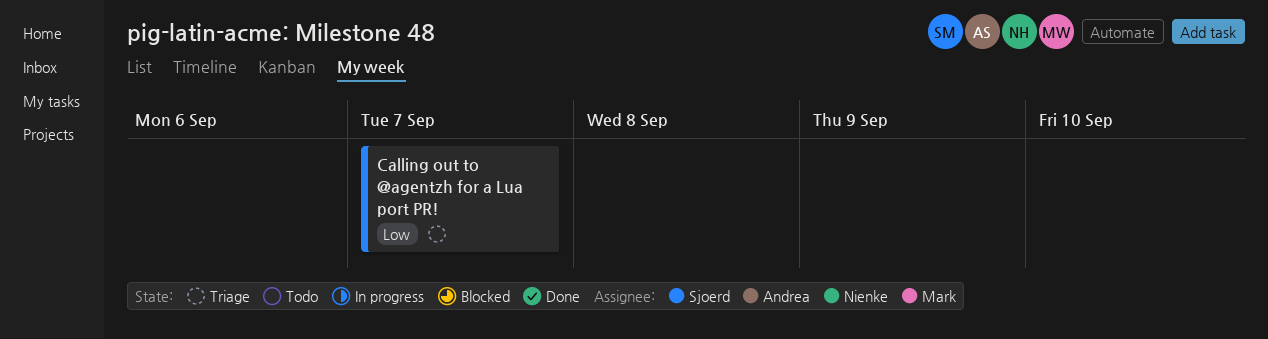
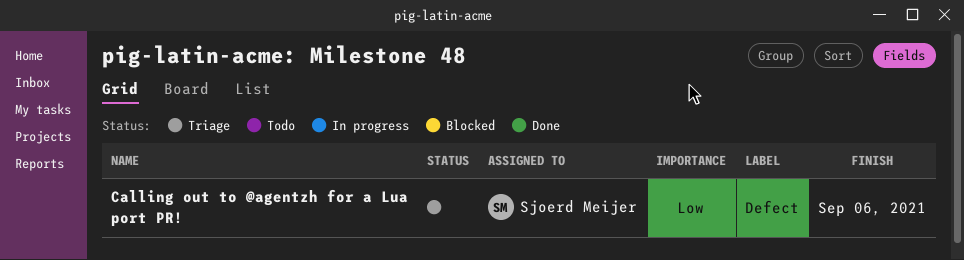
Calling out to @agentzh for a Lua port PR!, due: Sep 7 -> Sep 6

